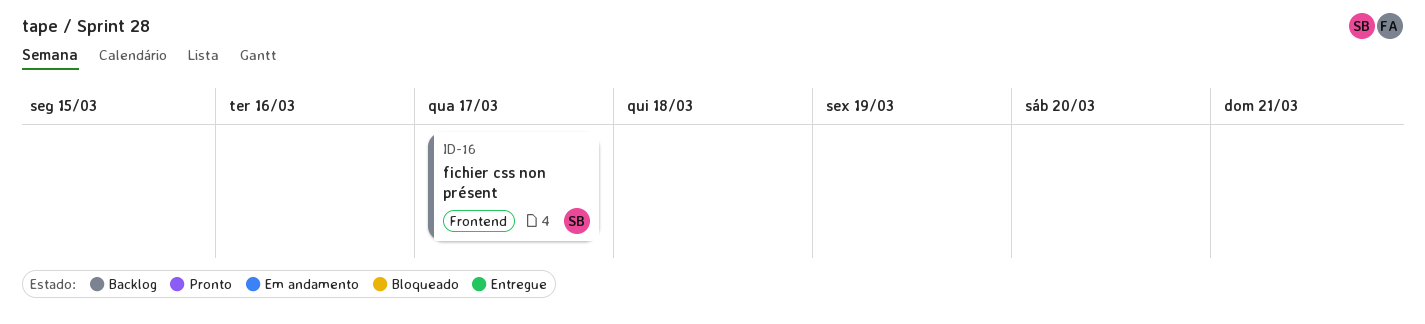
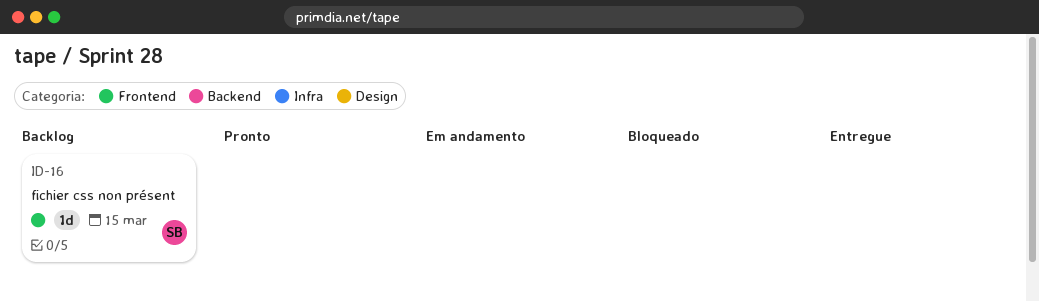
ID-16, due: Mar 17 -> Mar 15

